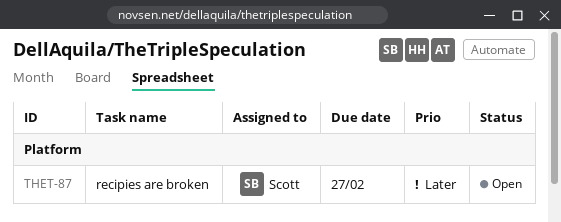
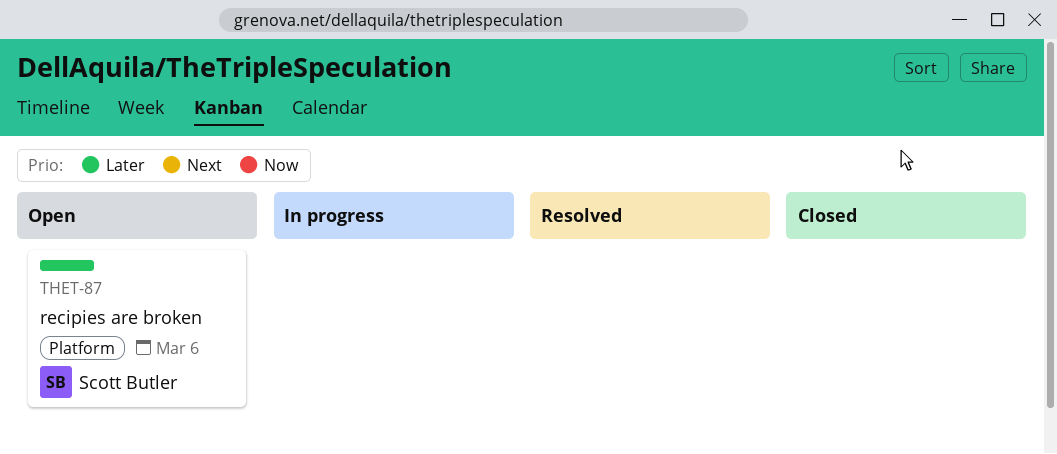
THET-87, due: Feb 27 -> Mar 6

